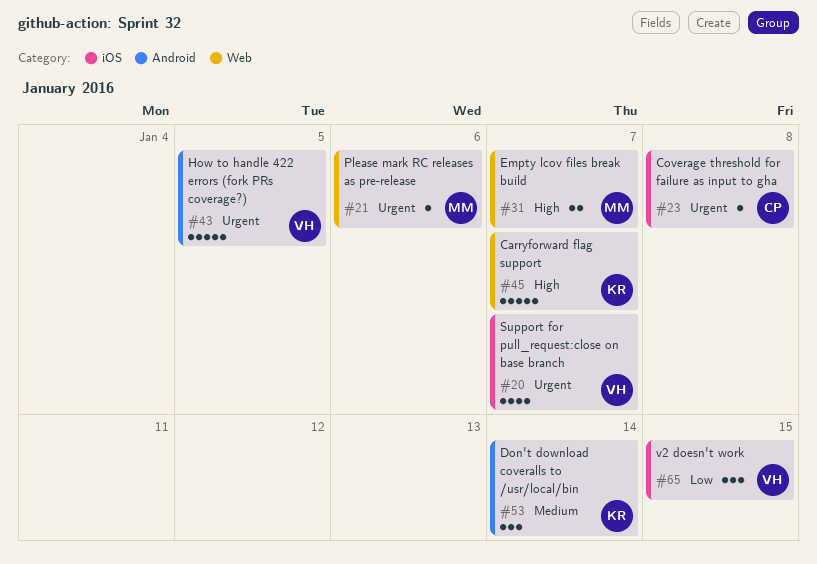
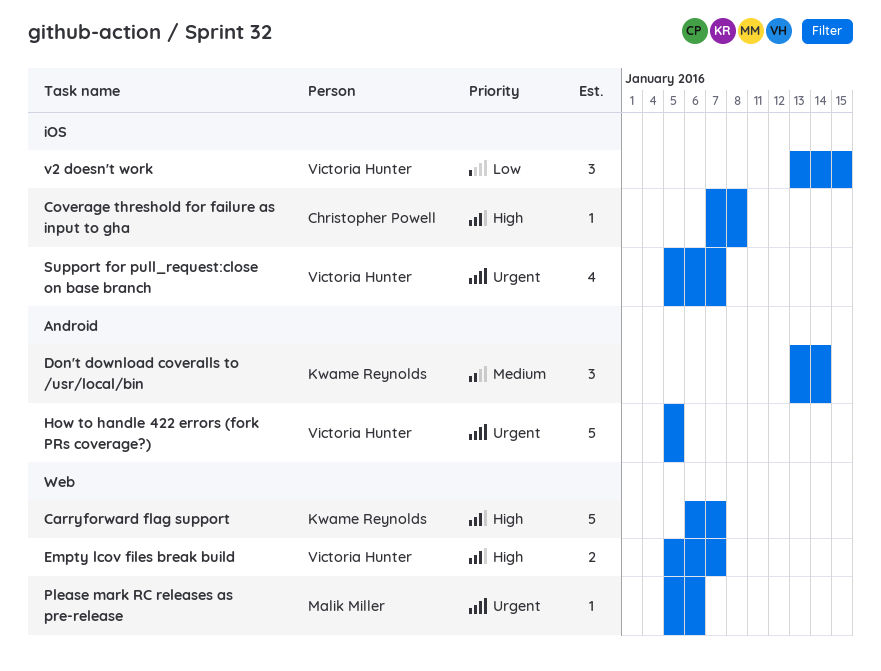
Coverage threshold for failure as input to gha, priority: Urgent -> High
Empty lcov files break build, owner: Malik Miller -> Victoria Hunter

